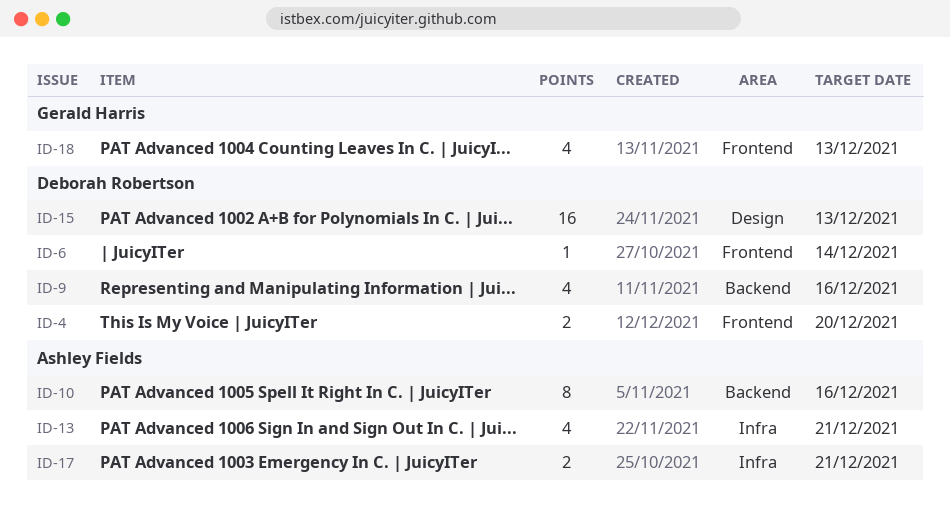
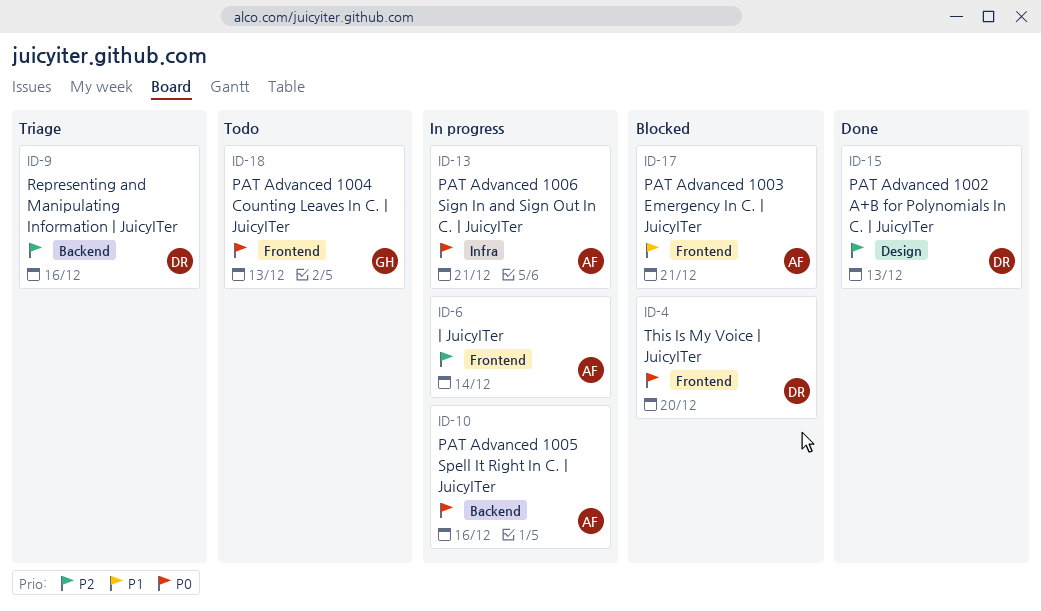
ID-6, owner: Deborah Robertson -> Ashley Fields
ID-17, label: Infra -> Frontend

